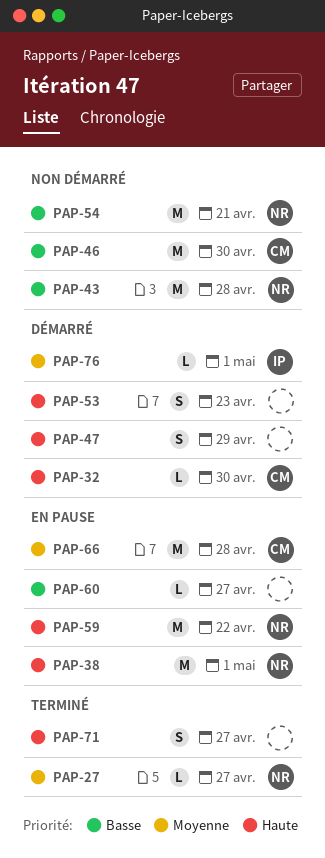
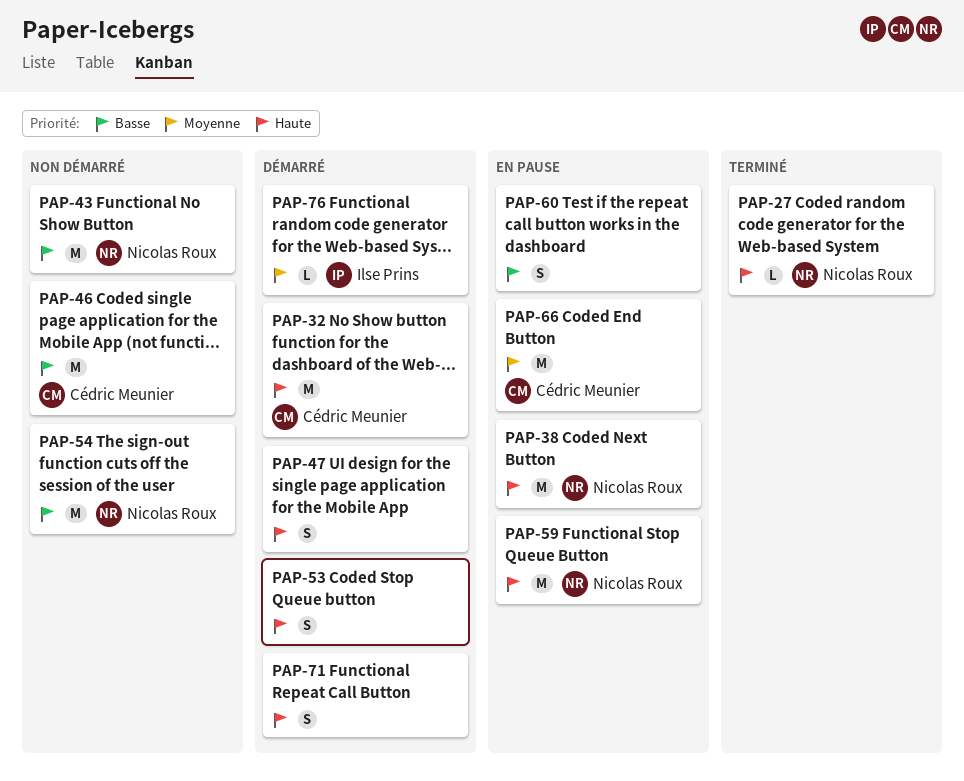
PAP-27, priority: Moyenne -> Haute
PAP-32, estimate: L -> M
PAP-60, estimate: L -> S
PAP-71, status: Terminé -> Démarré

